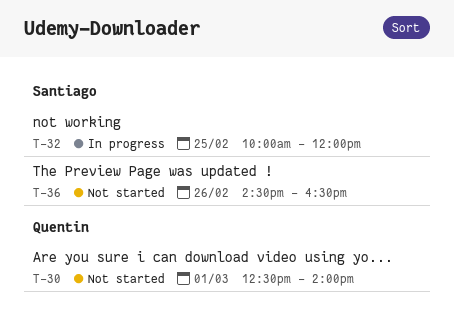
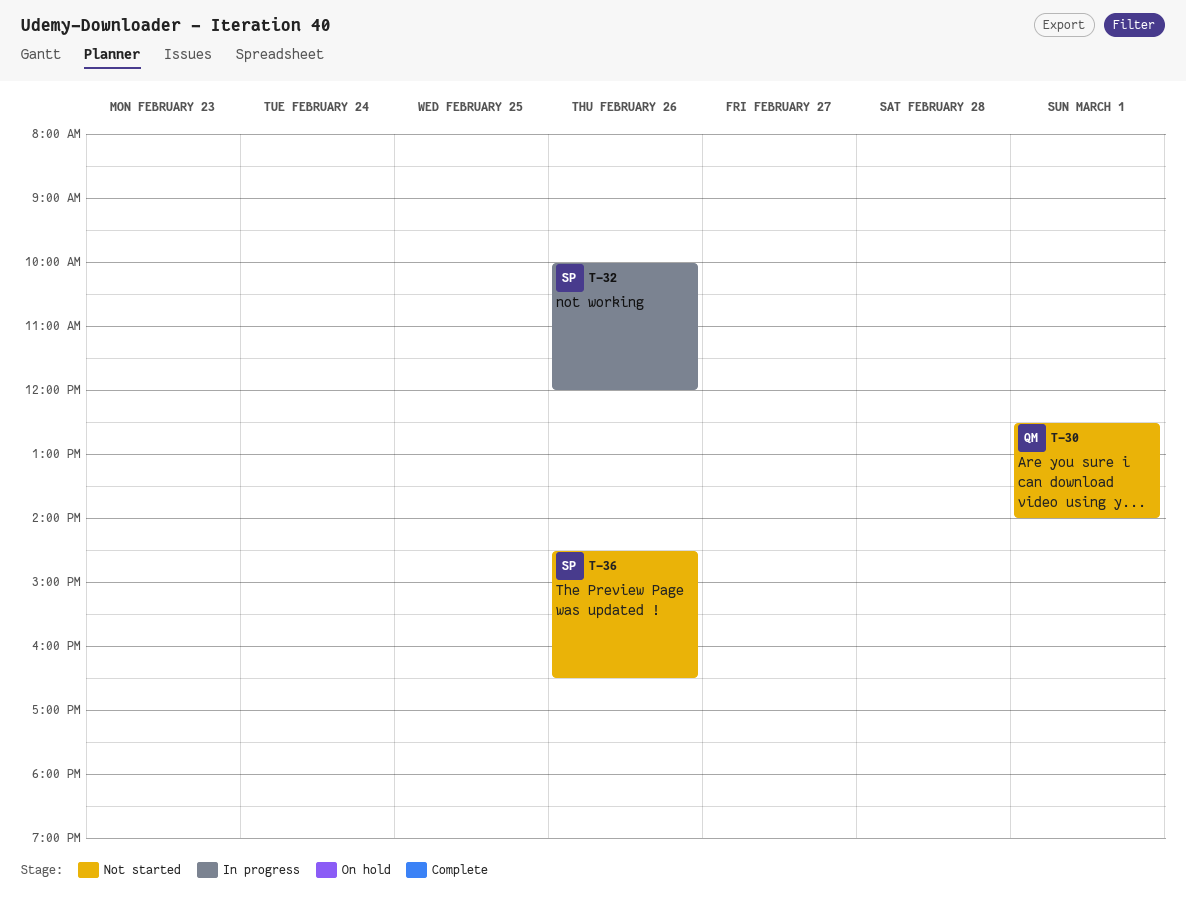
T-32, day: Feb 25 -> Feb 26

